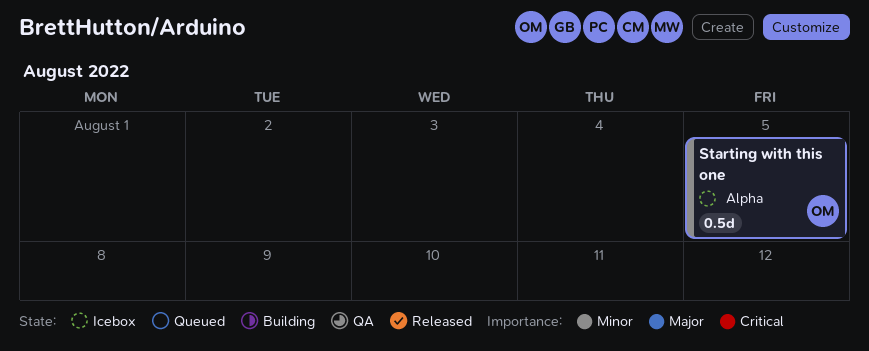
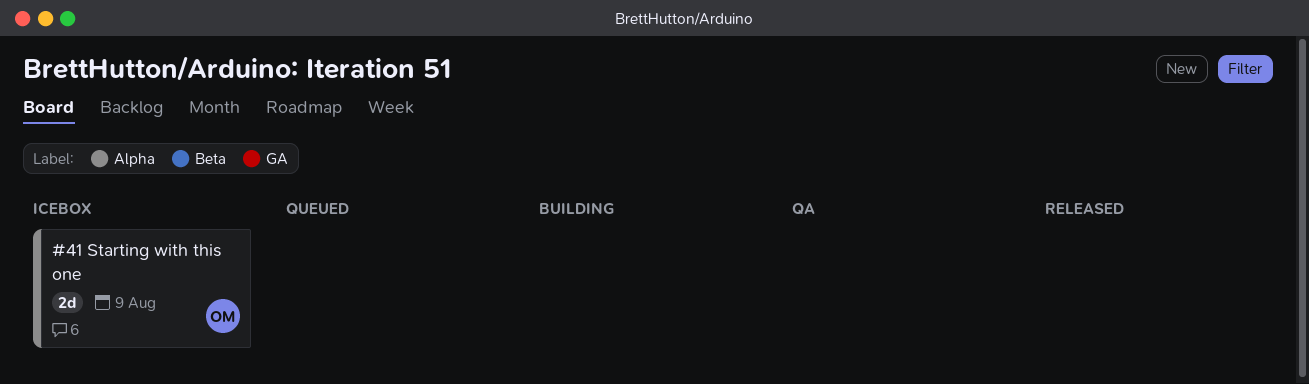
Starting with this one, estimate: 0.5d -> 2d
Starting with this one, due: Aug 5 -> Aug 9

